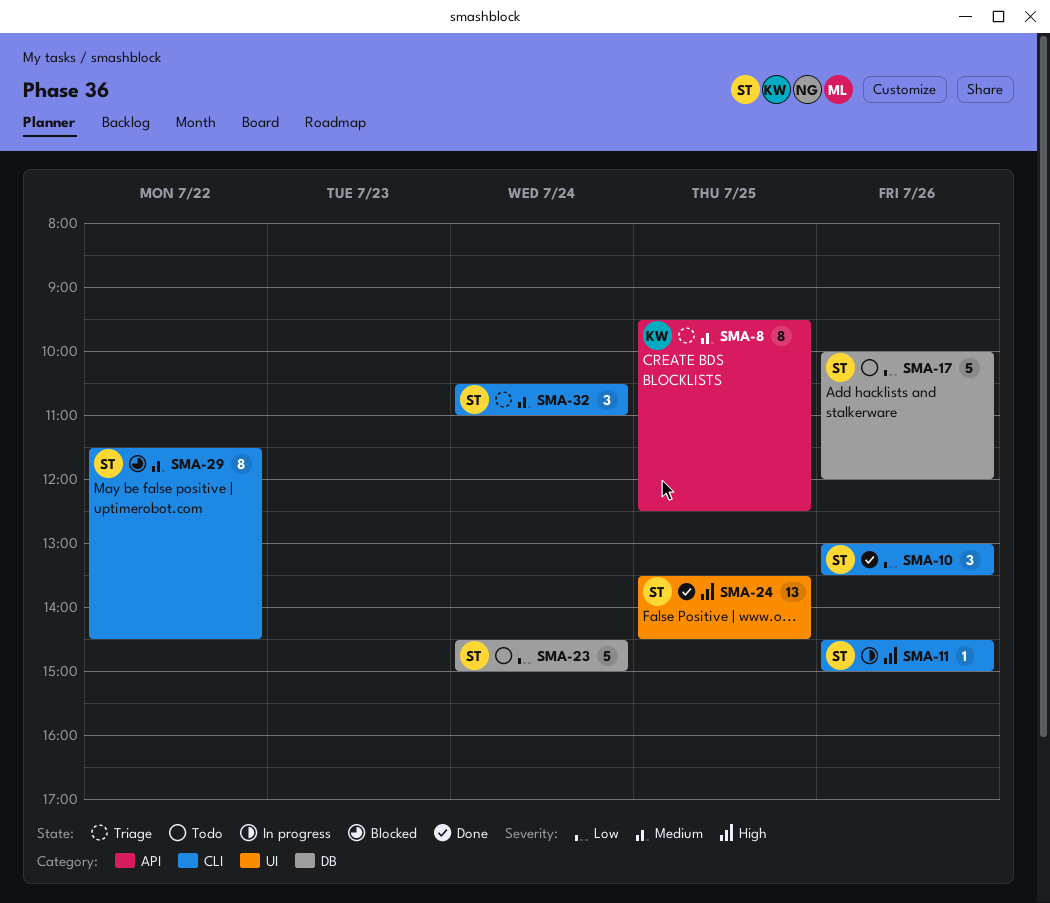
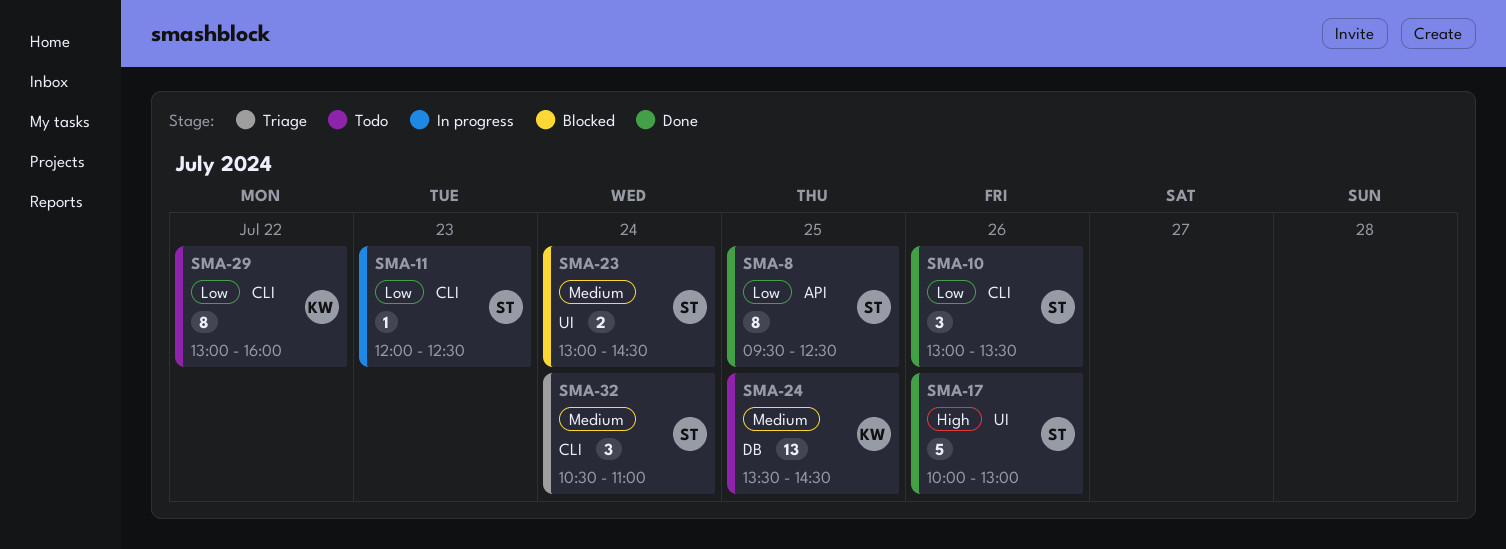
SMA-8, status: Triage -> Done
SMA-8, owner: KW -> ST
SMA-8, priority: Medium -> Low
SMA-11, priority: High -> Low
SMA-11, day: Jul 26 -> Jul 23
SMA-11, begins: 14:30 -> 12:00
SMA-11, ends: 15:00 -> 12:30
SMA-17, status: Todo -> Done
SMA-17, priority: Low -> High
SMA-17, label: DB -> UI
SMA-17, ends: 12:00 -> 13:00
SMA-23, status: Todo -> Blocked
SMA-23, priority: Low -> Medium
SMA-23, label: DB -> UI
SMA-23, estimate: 5 -> 2
SMA-23, begins: 14:30 -> 13:00
SMA-23, ends: 15:00 -> 14:30
SMA-24, status: Done -> Todo
SMA-24, owner: ST -> KW
SMA-24, priority: High -> Medium
SMA-24, label: UI -> DB
SMA-29, status: Blocked -> Todo
SMA-29, owner: ST -> KW
SMA-29, priority: Medium -> Low
SMA-29, begins: 11:30 -> 13:00
SMA-29, ends: 14:30 -> 16:00

